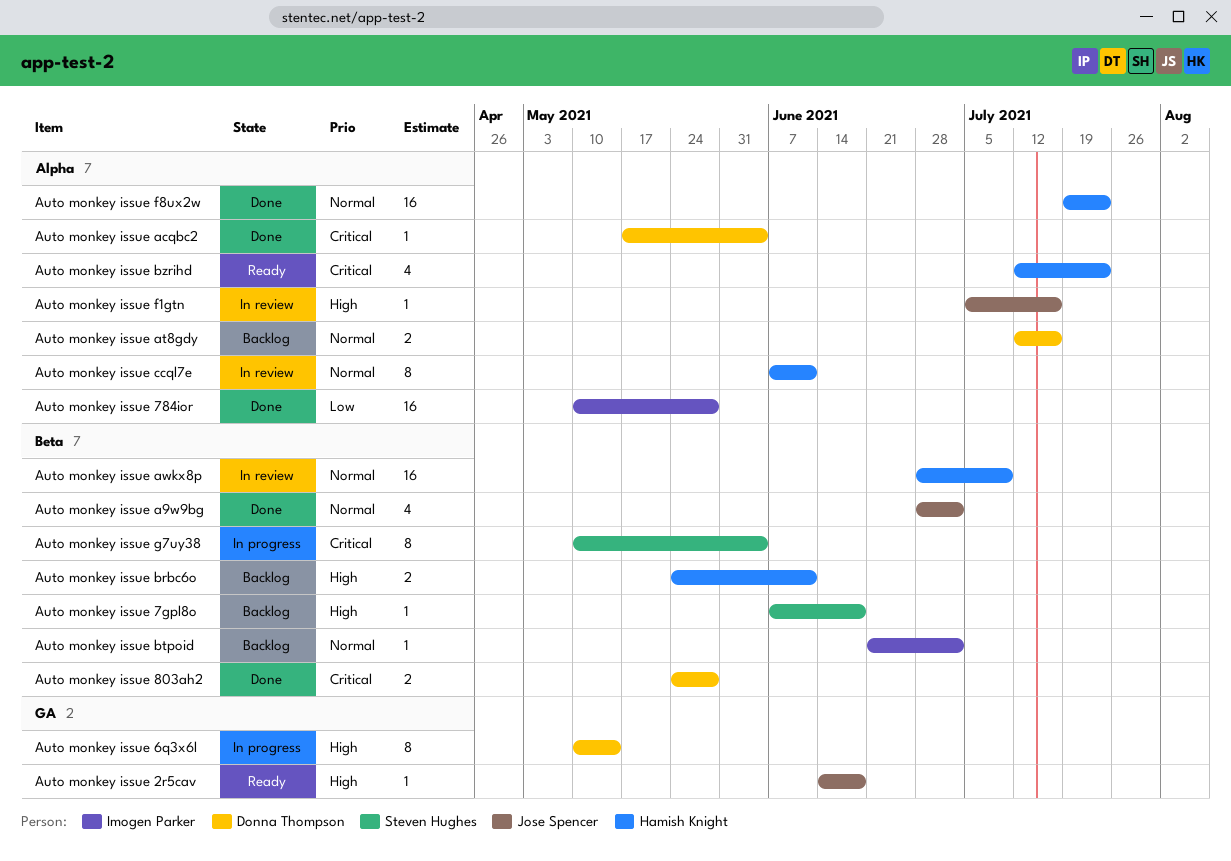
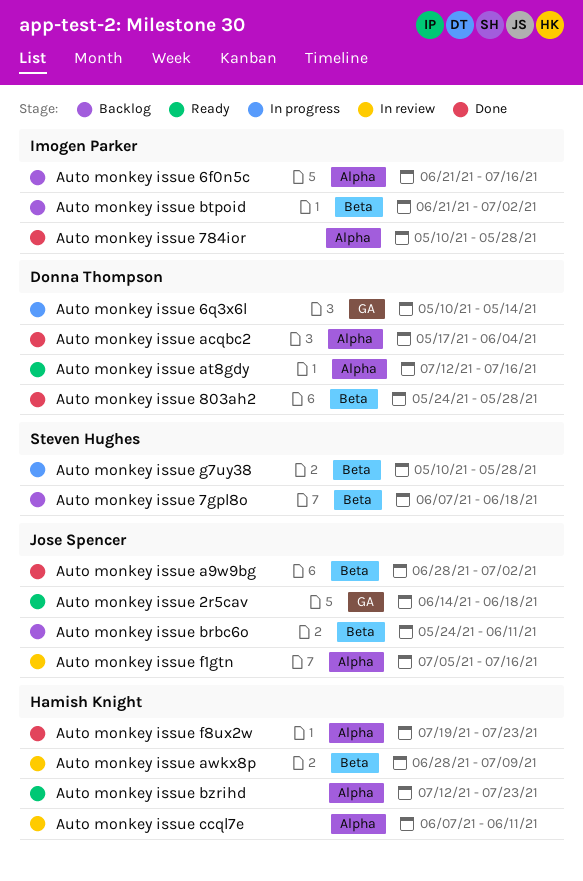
Auto monkey issue 6f0n5c: none -> present
Auto monkey issue at8gdy, status: Backlog -> Ready
Auto monkey issue brbc6o, owner: Hamish Knight -> Jose Spencer
Auto monkey issue g7uy38, due: Jun 4 -> May 28

